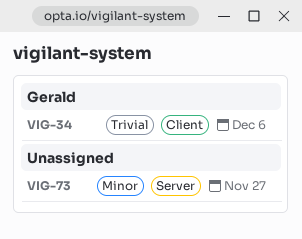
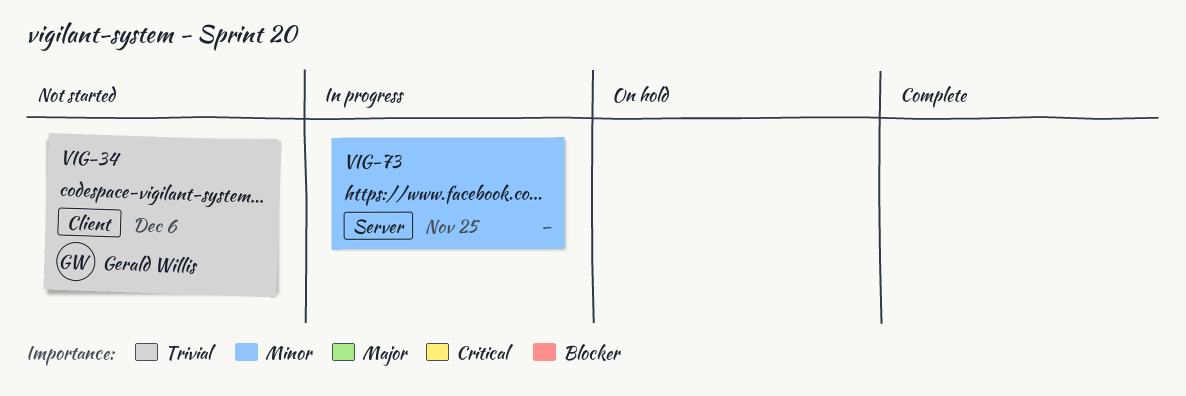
VIG-73, due: Nov 27 -> Nov 25

